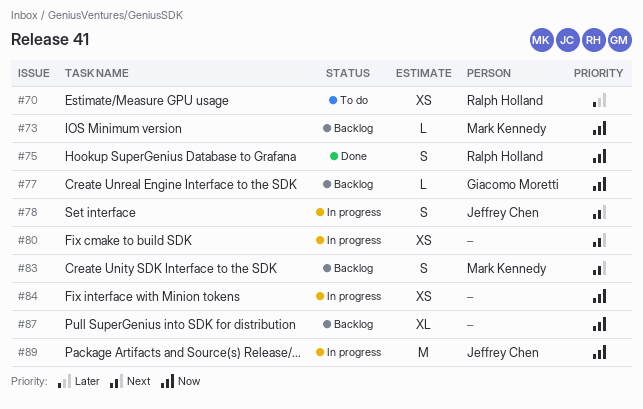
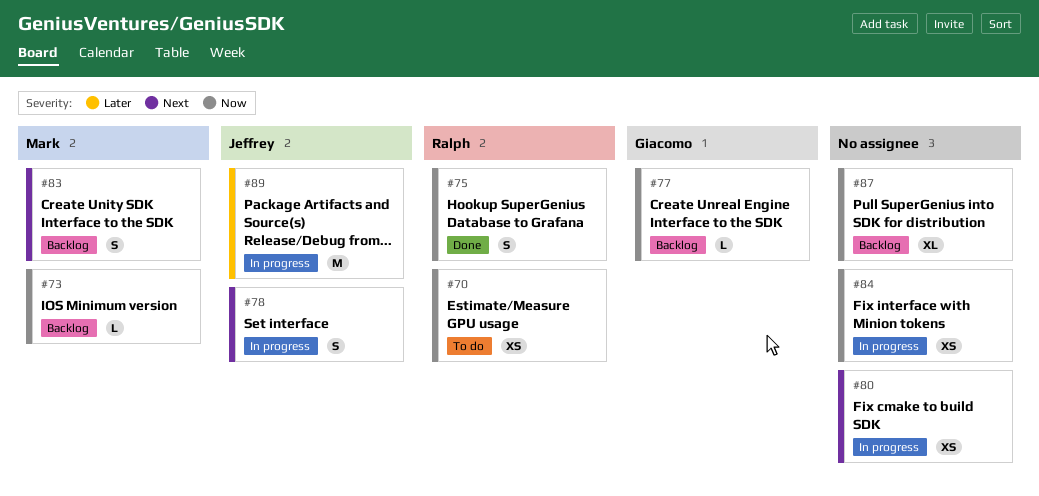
#70, priority: Later -> Now
#89, priority: Now -> Later

